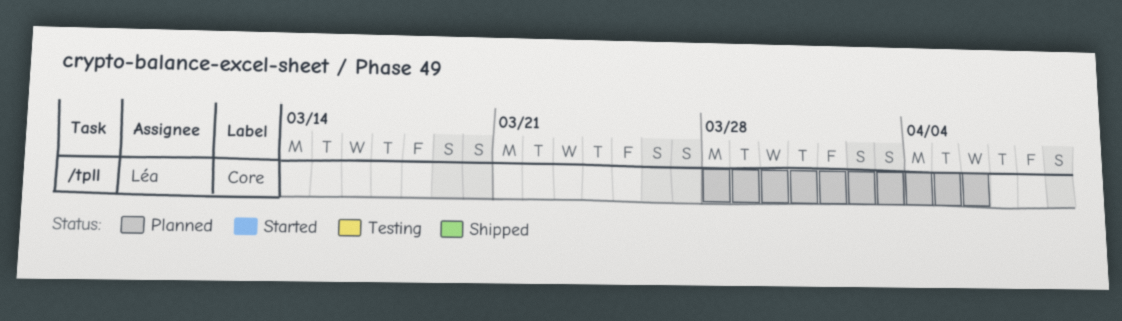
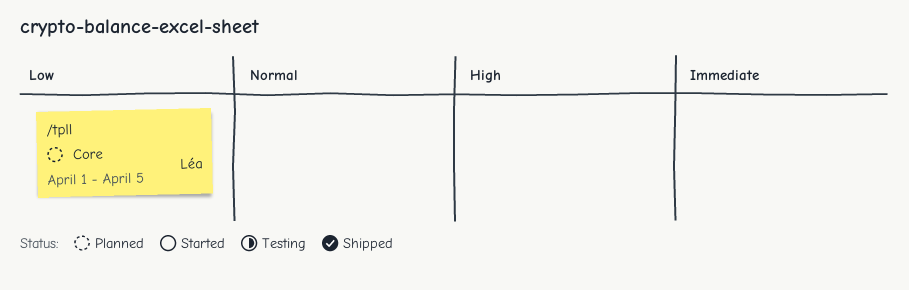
/tpll, start: Mar 28 -> Apr 1
/tpll, due: Apr 6 -> Apr 5

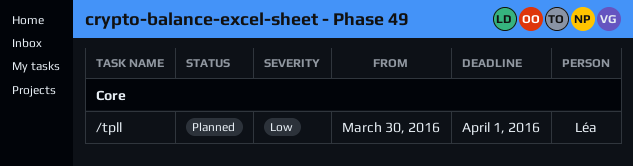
/tpll, start: Apr 1 -> Mar 30
/tpll, due: Apr 5 -> Apr 1

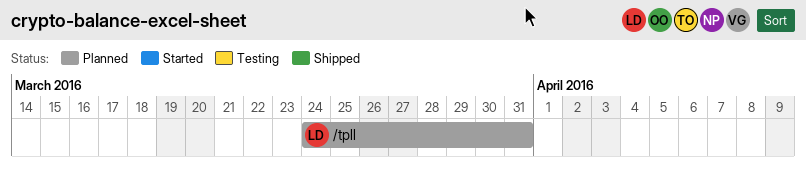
/tpll, start: Mar 30 -> Mar 24
/tpll, due: Apr 1 -> Mar 31

